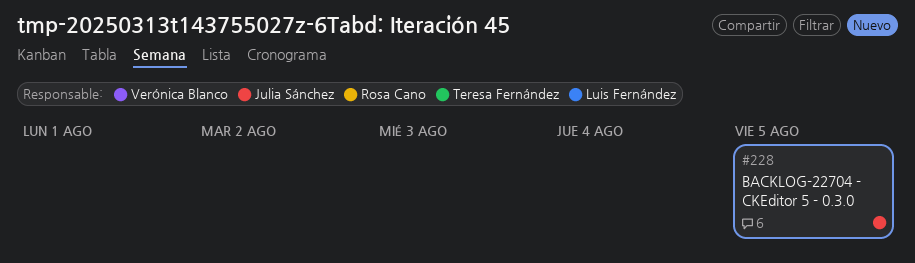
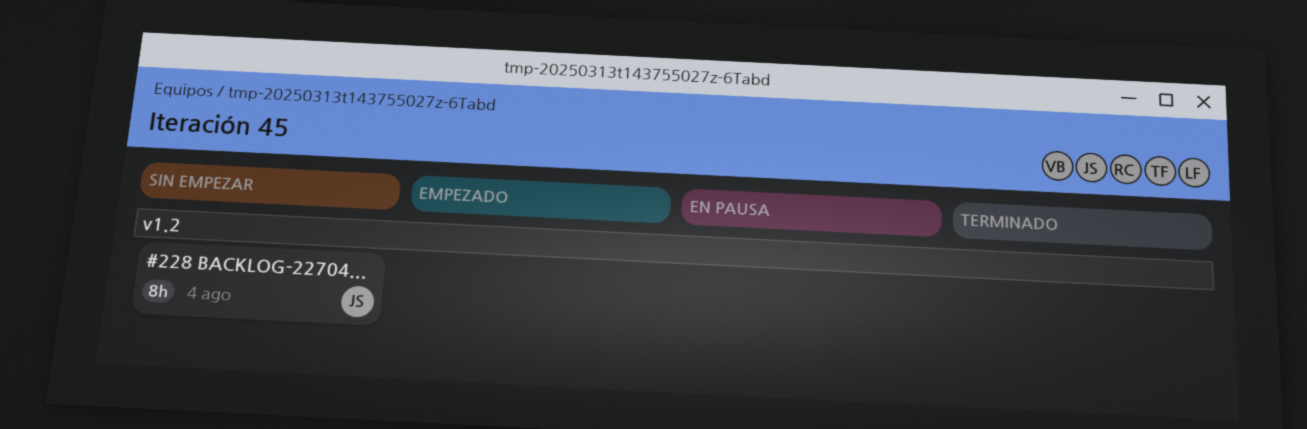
#228, due: Aug 5 -> Aug 4

